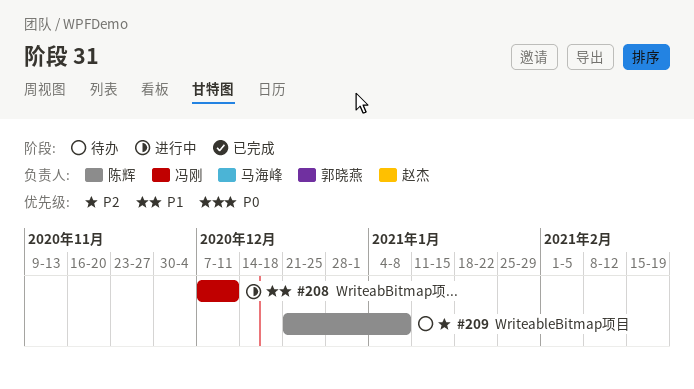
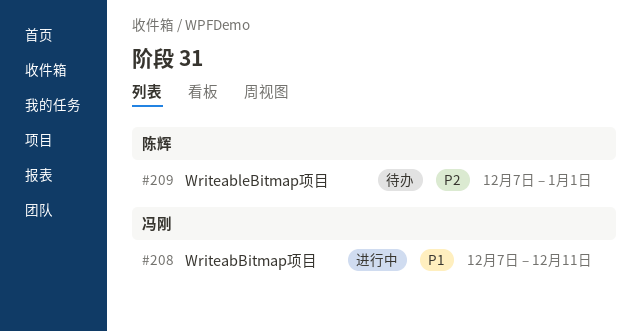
#209, start: Dec 21 -> Dec 7
#209, due: Jan 8 -> Jan 1

